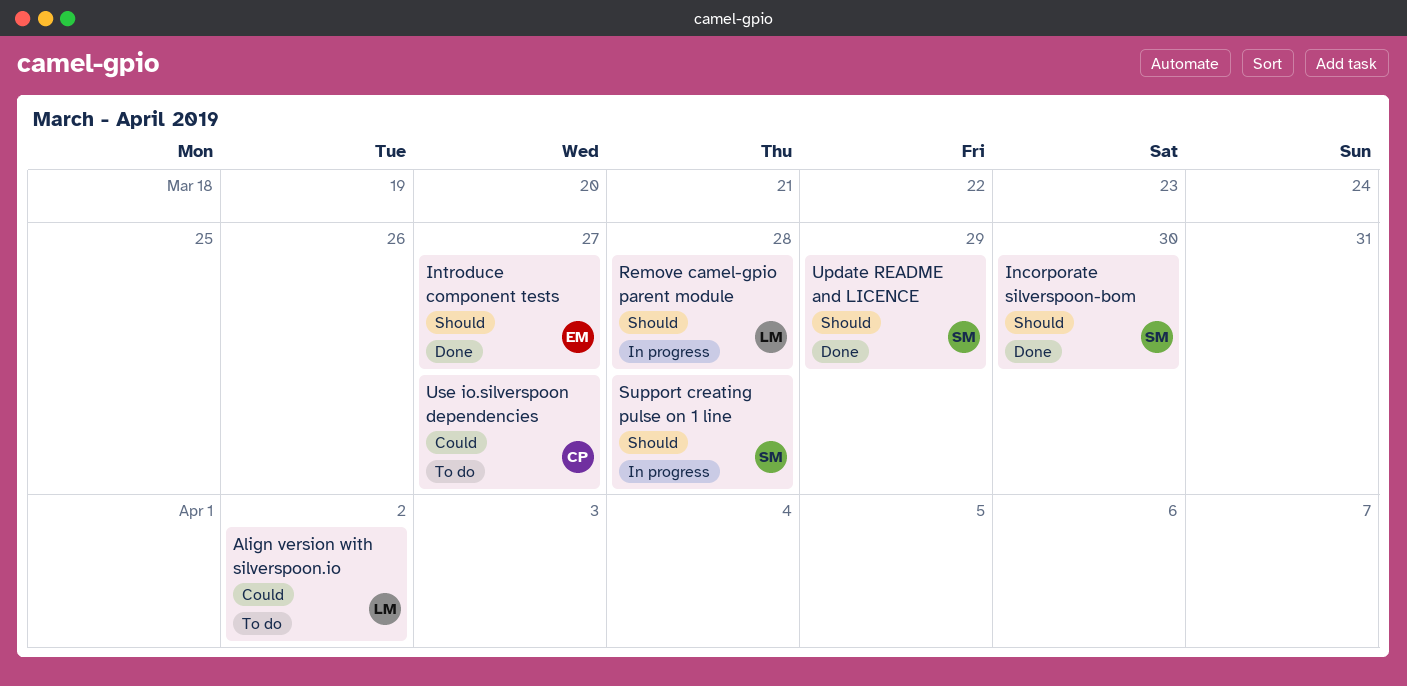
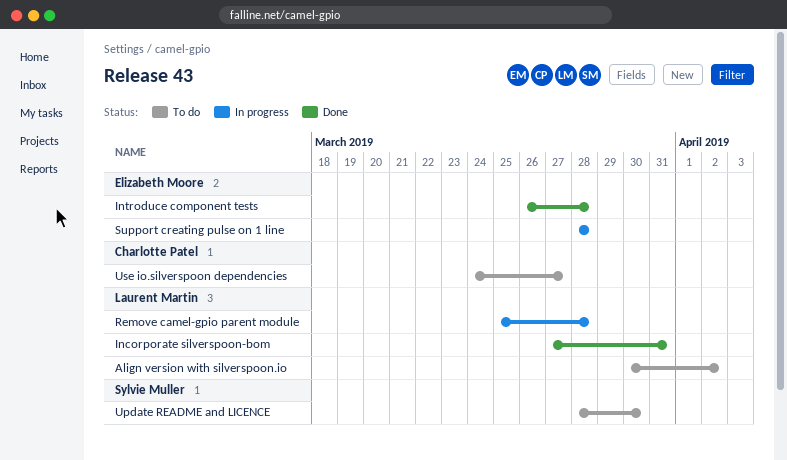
Incorporate silverspoon-bom, owner: Sylvie Muller -> Laurent Martin
Incorporate silverspoon-bom, due: Mar 30 -> Mar 31
Introduce component tests, due: Mar 27 -> Mar 28
Support creating pulse on 1 line, owner: Sylvie Muller -> Elizabeth Moore
Update README and LICENCE, status: Done -> To do
Update README and LICENCE, due: Mar 29 -> Mar 30

